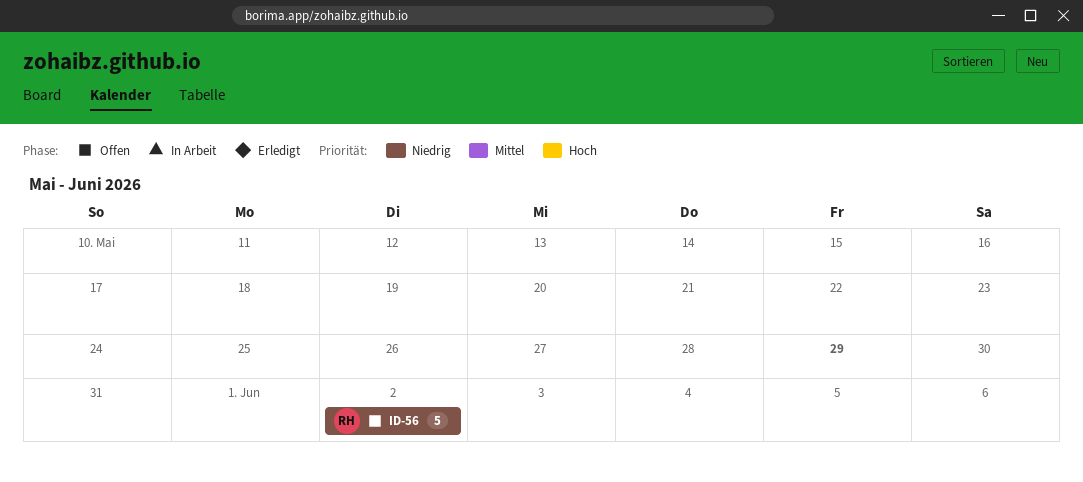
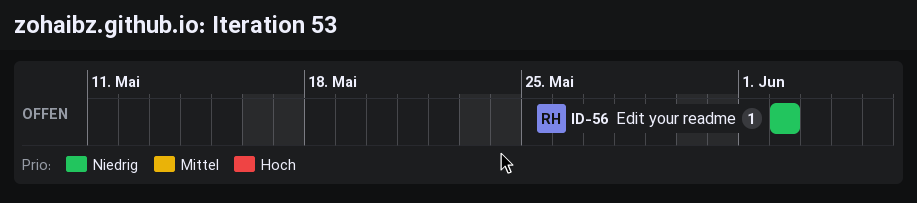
ID-56, estimate: 5 -> 1

